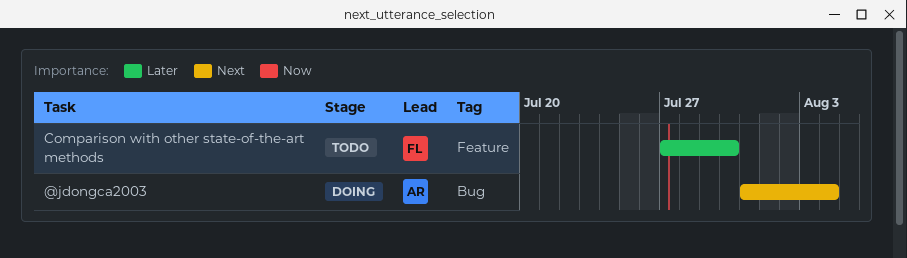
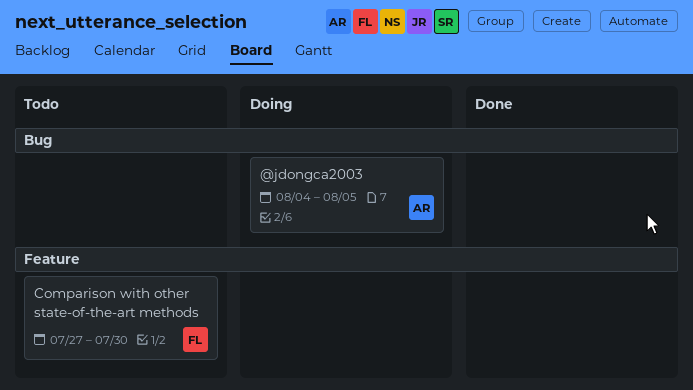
@jdongca2003, start: Jul 31 -> Aug 4
@jdongca2003, due: Aug 4 -> Aug 5

